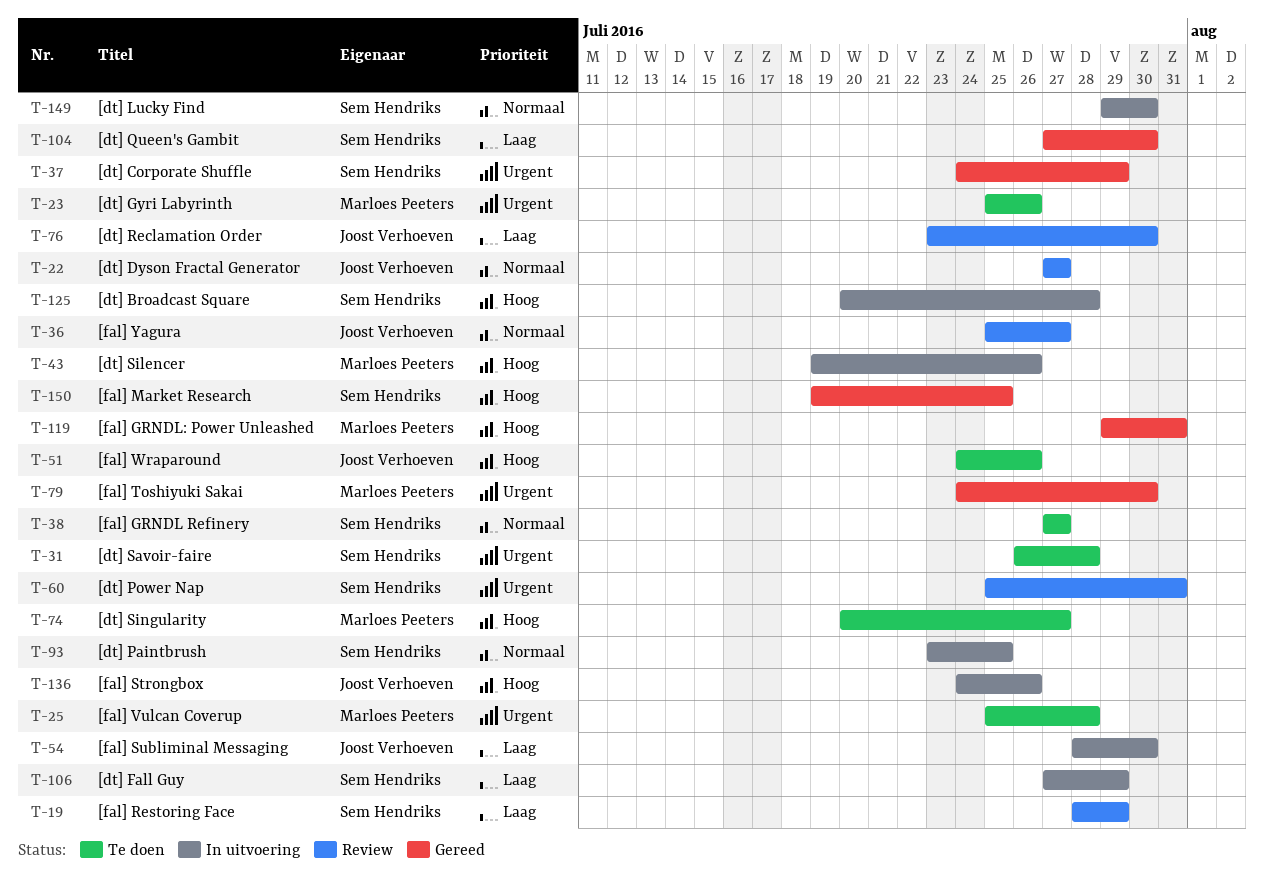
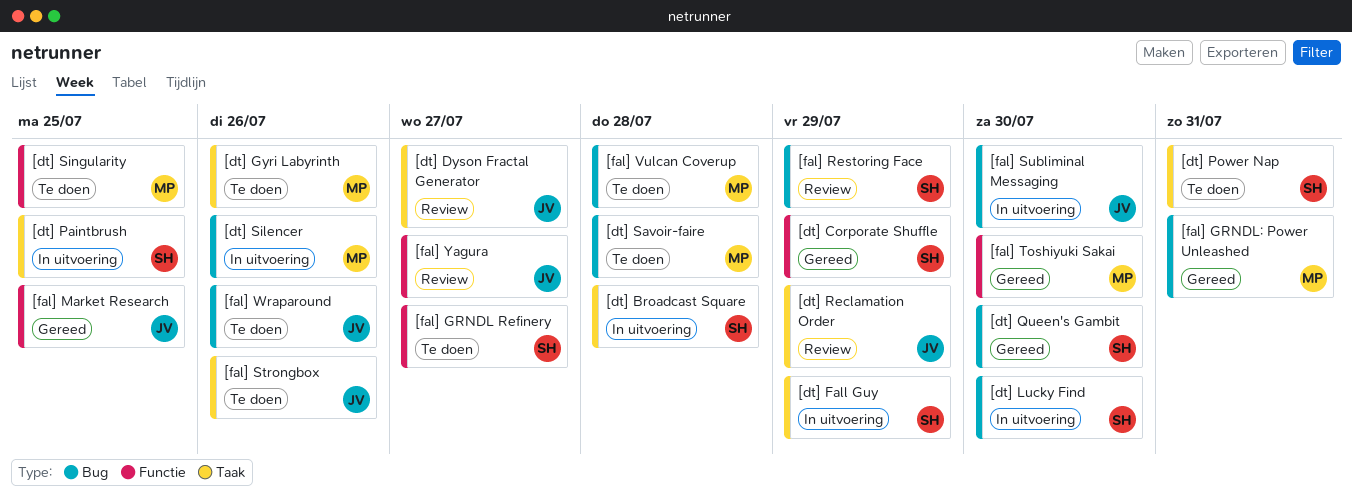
[dt] Power Nap, status: Review -> Te doen
[dt] Reclamation Order, due: Jul 30 -> Jul 29
[dt] Savoir-faire, owner: Sem Hendriks -> Marloes Peeters
[dt] Singularity, due: Jul 27 -> Jul 25
[fal] Market Research, owner: Sem Hendriks -> Joost Verhoeven
[fal] Strongbox, status: In uitvoering -> Te doen

